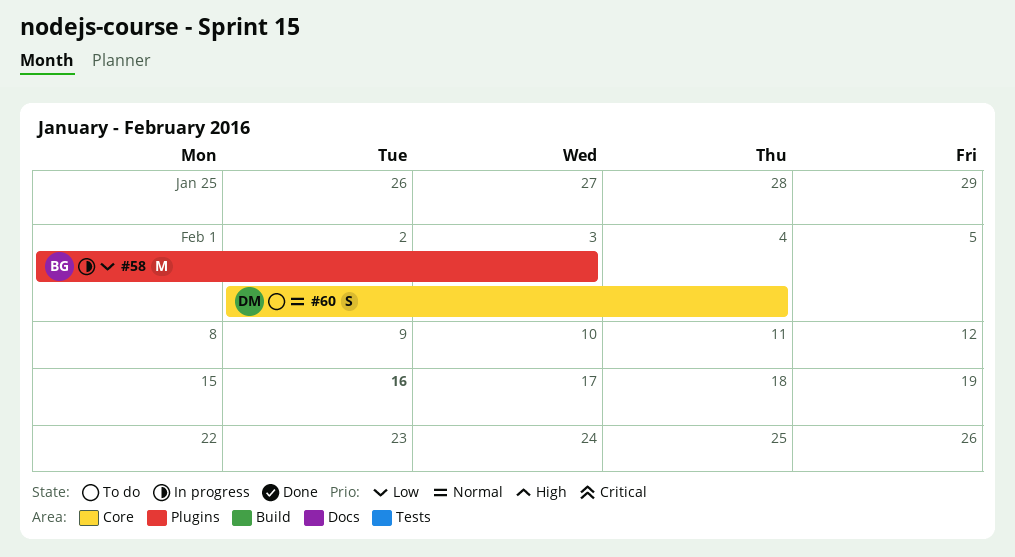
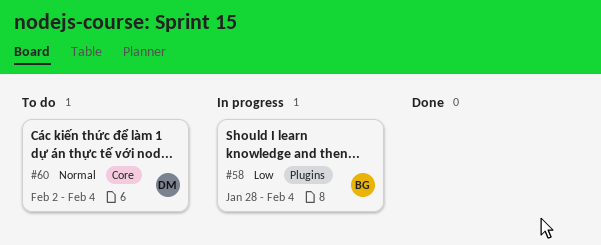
#58, start: Feb 1 -> Jan 28
#58, due: Feb 3 -> Feb 4

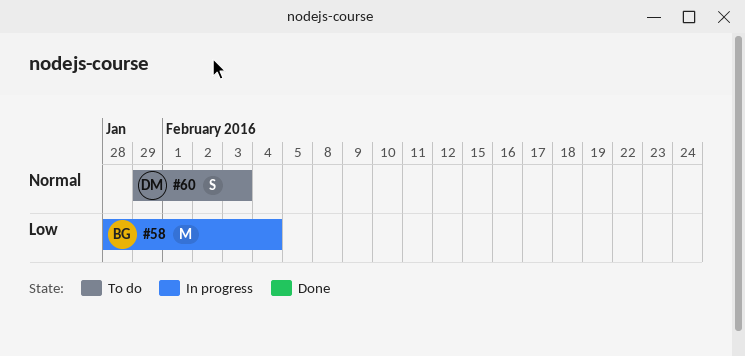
#60, start: Feb 2 -> Jan 29
#60, due: Feb 4 -> Feb 3

